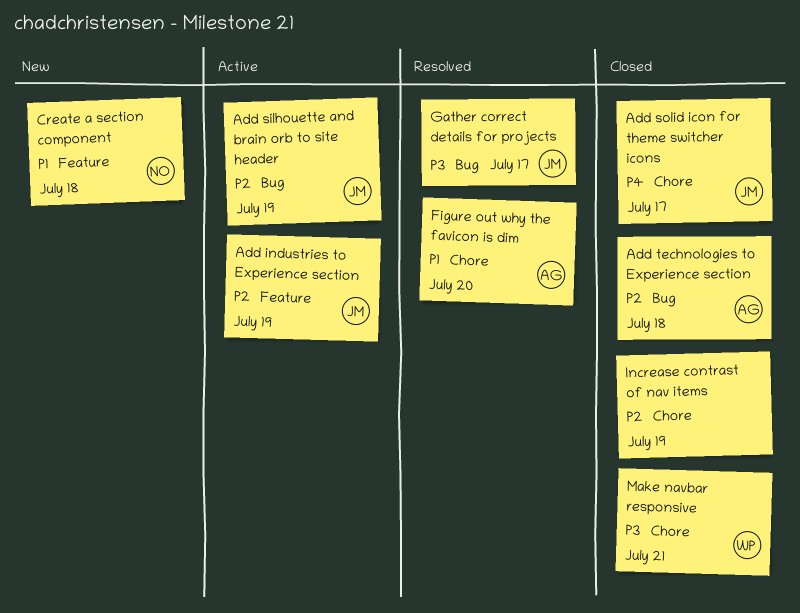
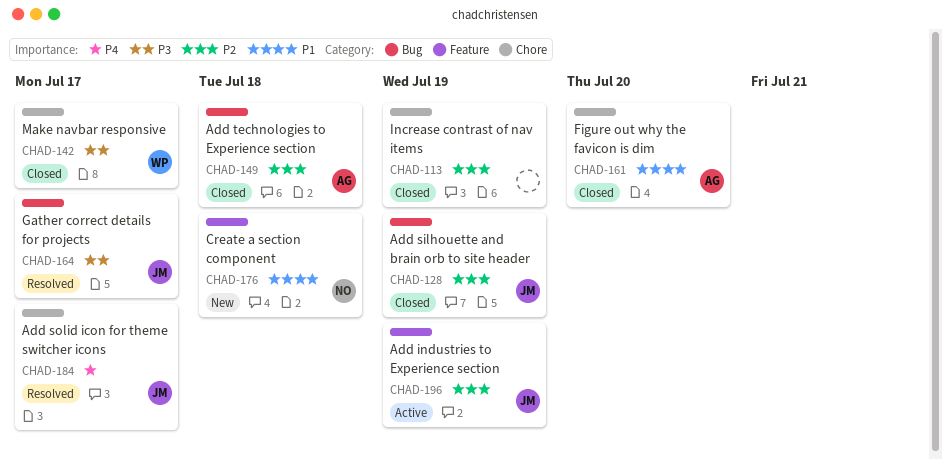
Add silhouette and brain orb to site header, status: Active -> Closed
Add solid icon for theme switcher icons, status: Closed -> Resolved
Figure out why the favicon is dim, status: Resolved -> Closed
Make navbar responsive, due: Jul 21 -> Jul 17

